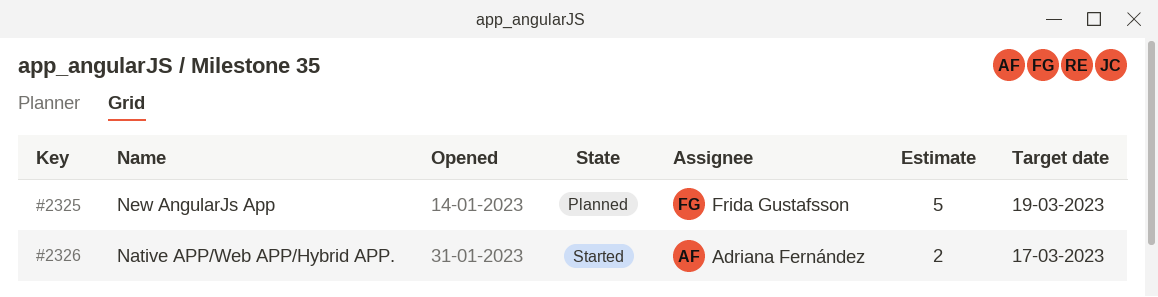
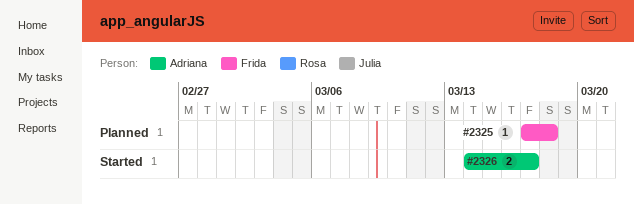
#2325, estimate: 5 -> 1
#2325, due: Mar 19 -> Mar 18

